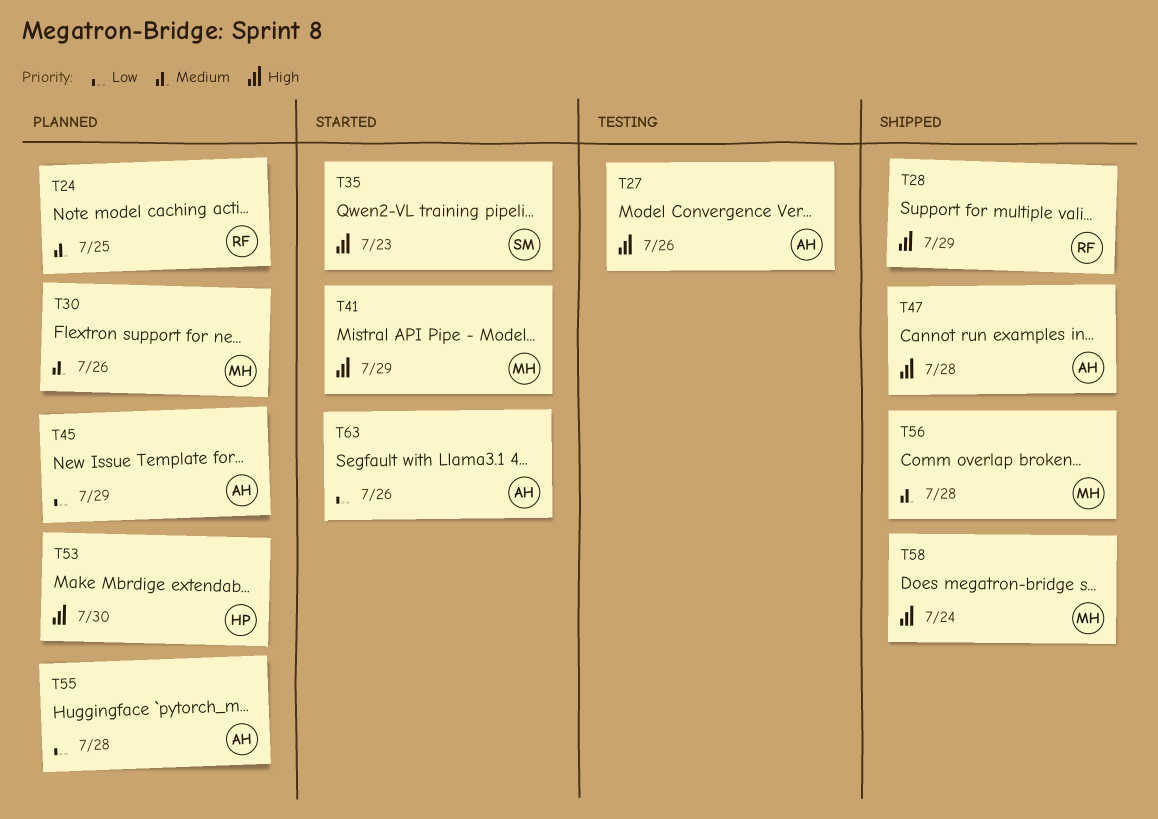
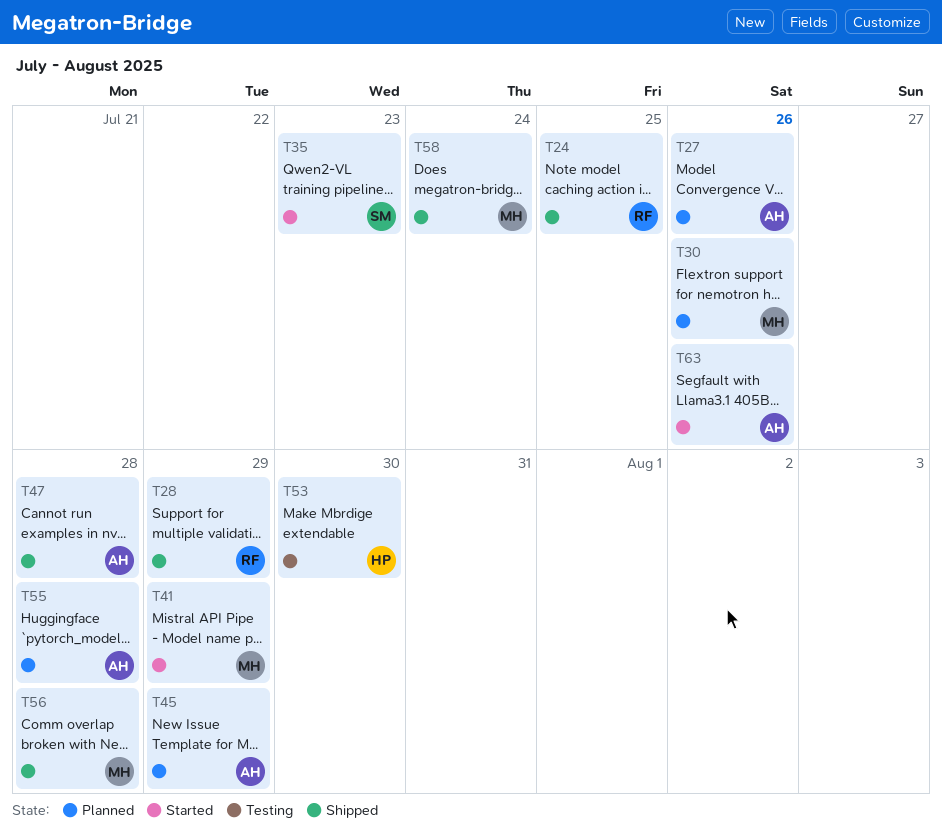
T24, status: Planned -> Shipped
T27, status: Testing -> Planned
T53, status: Planned -> Testing

